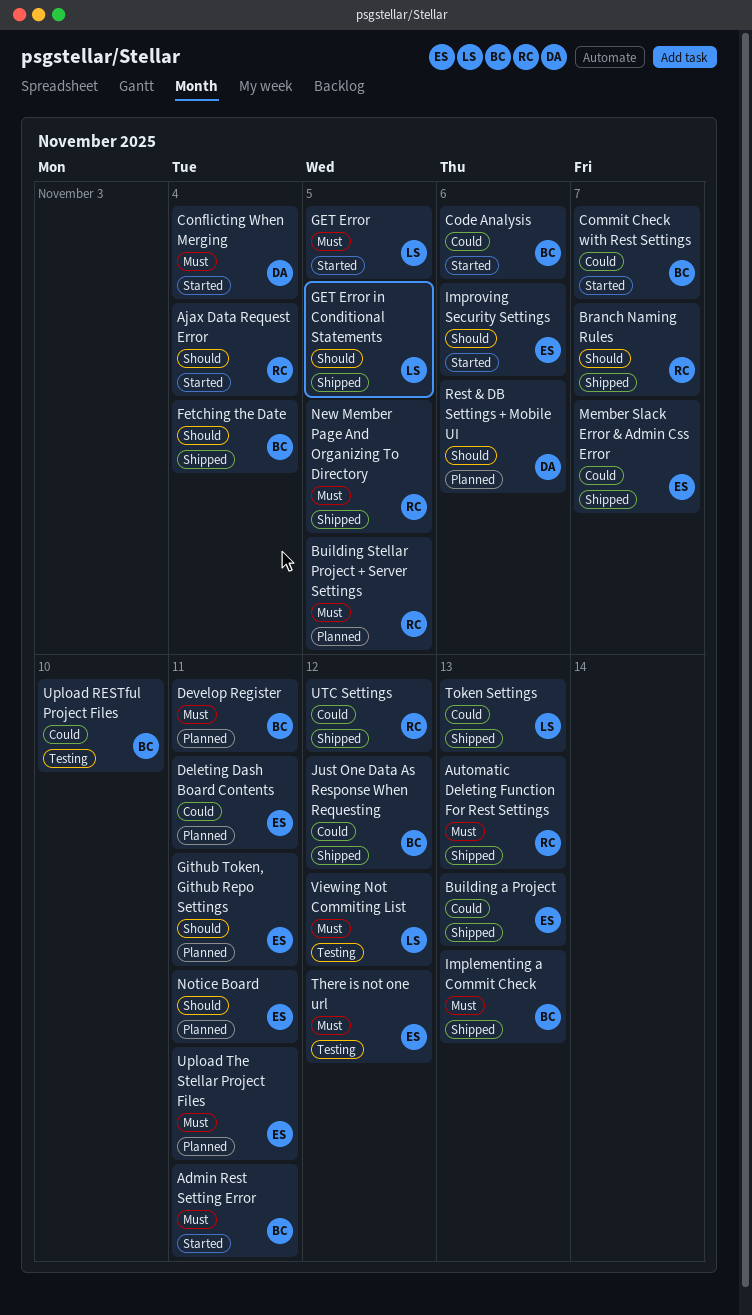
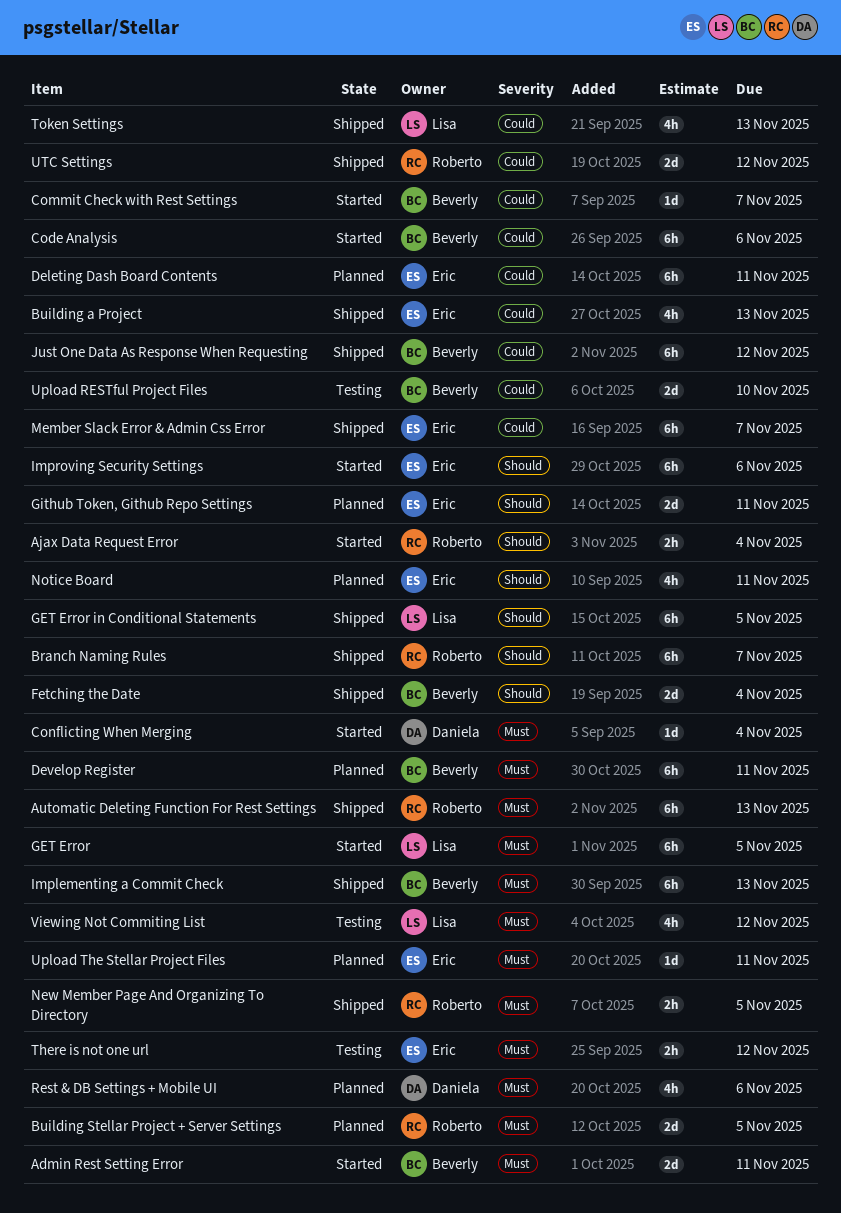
Rest & DB Settings + Mobile UI, priority: Should -> Must

